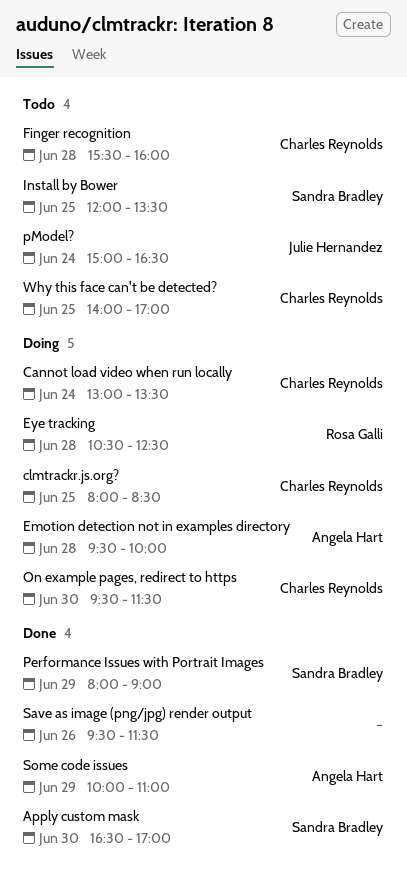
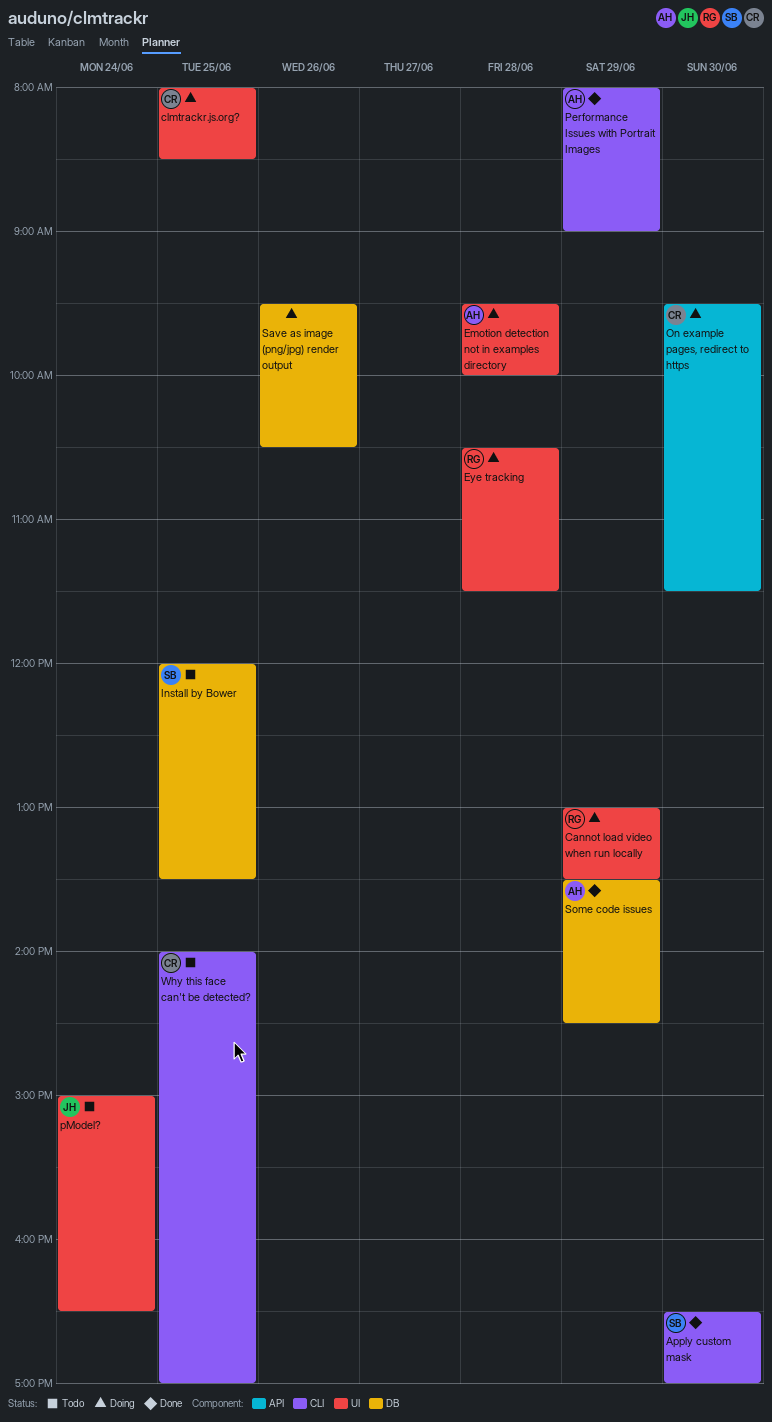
Cannot load video when run locally, owner: Charles Reynolds -> Rosa Galli
Cannot load video when run locally, day: Jun 24 -> Jun 29
Eye tracking, ends: 12:30 -> 11:30
Finger recognition: present -> none
Performance Issues with Portrait Images, owner: Sandra Bradley -> Angela Hart
Save as image (png/jpg) render output, status: Done -> Doing
Save as image (png/jpg) render output, ends: 11:30 -> 10:30
Some code issues, begins: 10:00 -> 13:30
Some code issues, ends: 11:00 -> 14:30

